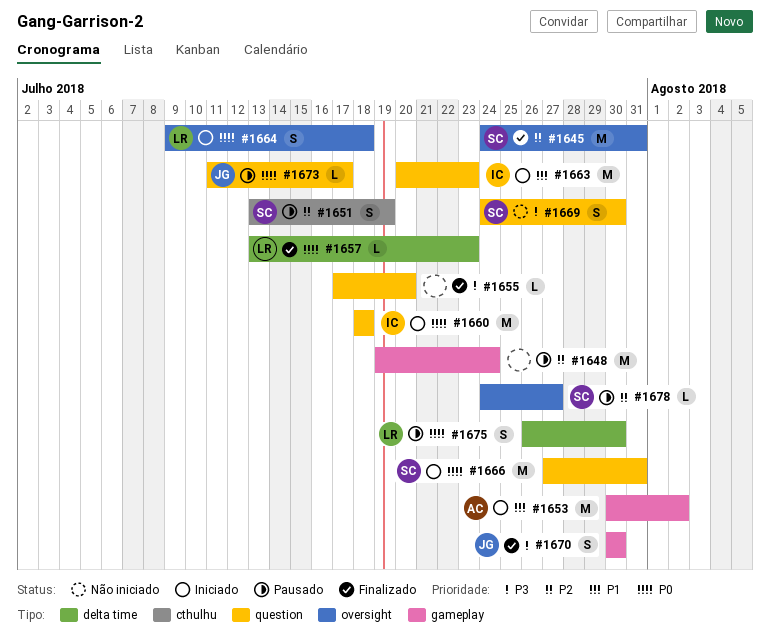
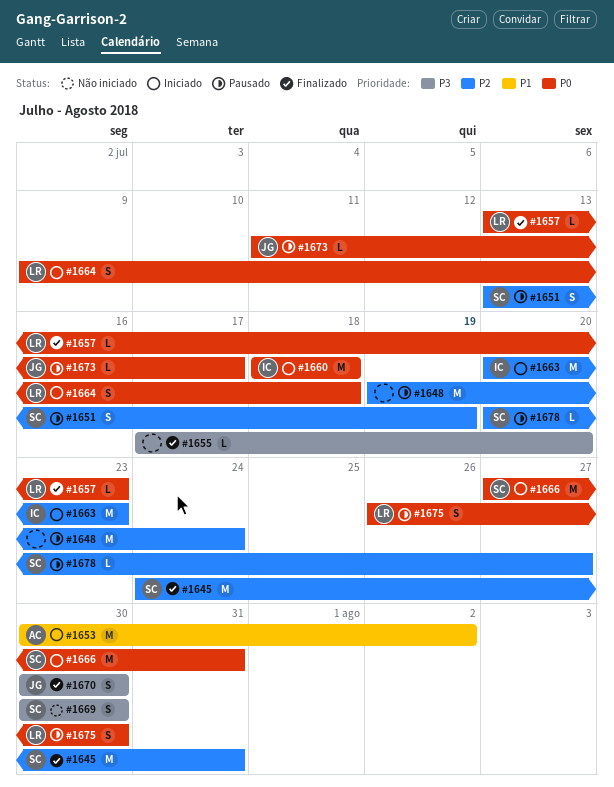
#1663, priority: P1 -> P2
#1669, start: Jul 24 -> Jul 30
#1678, start: Jul 24 -> Jul 20

